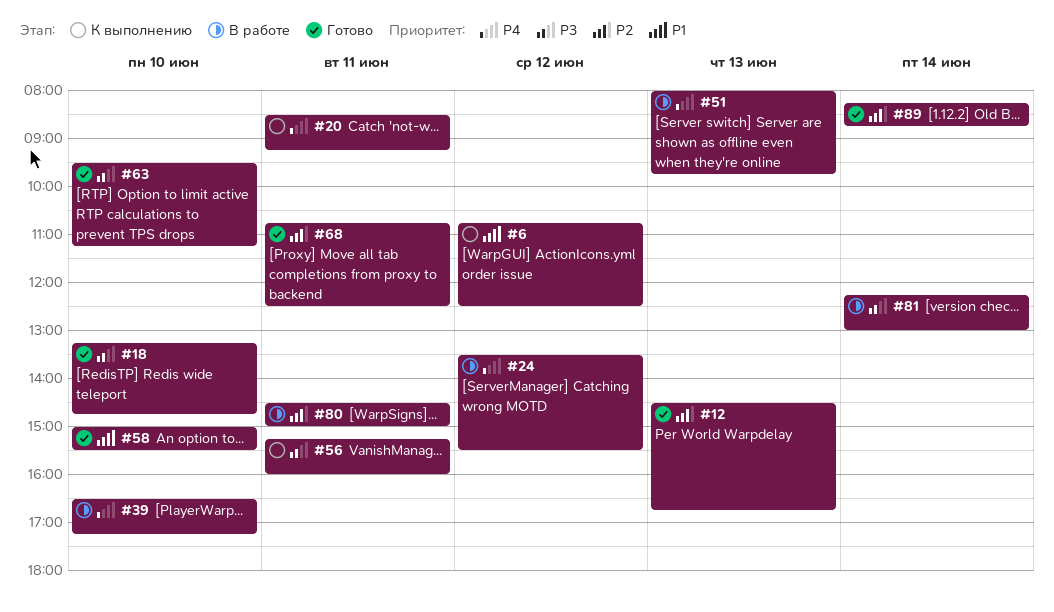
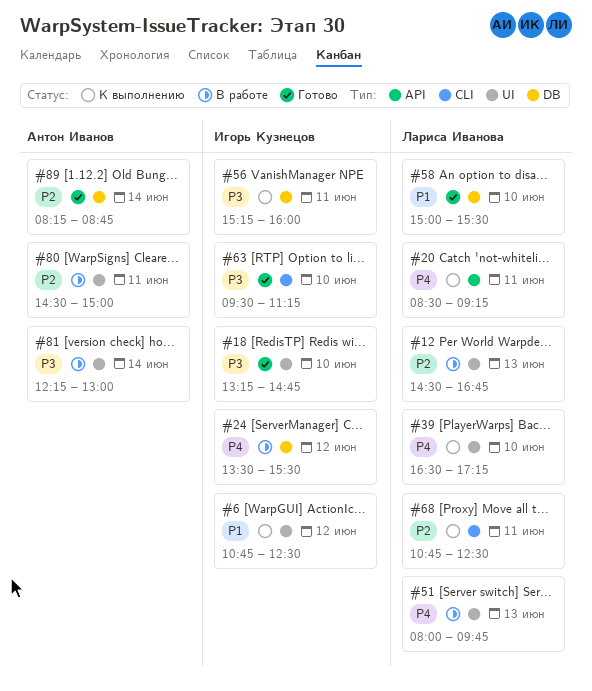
#12, status: Готово -> В работе
#39, status: В работе -> К выполнению
#68, status: Готово -> К выполнению

